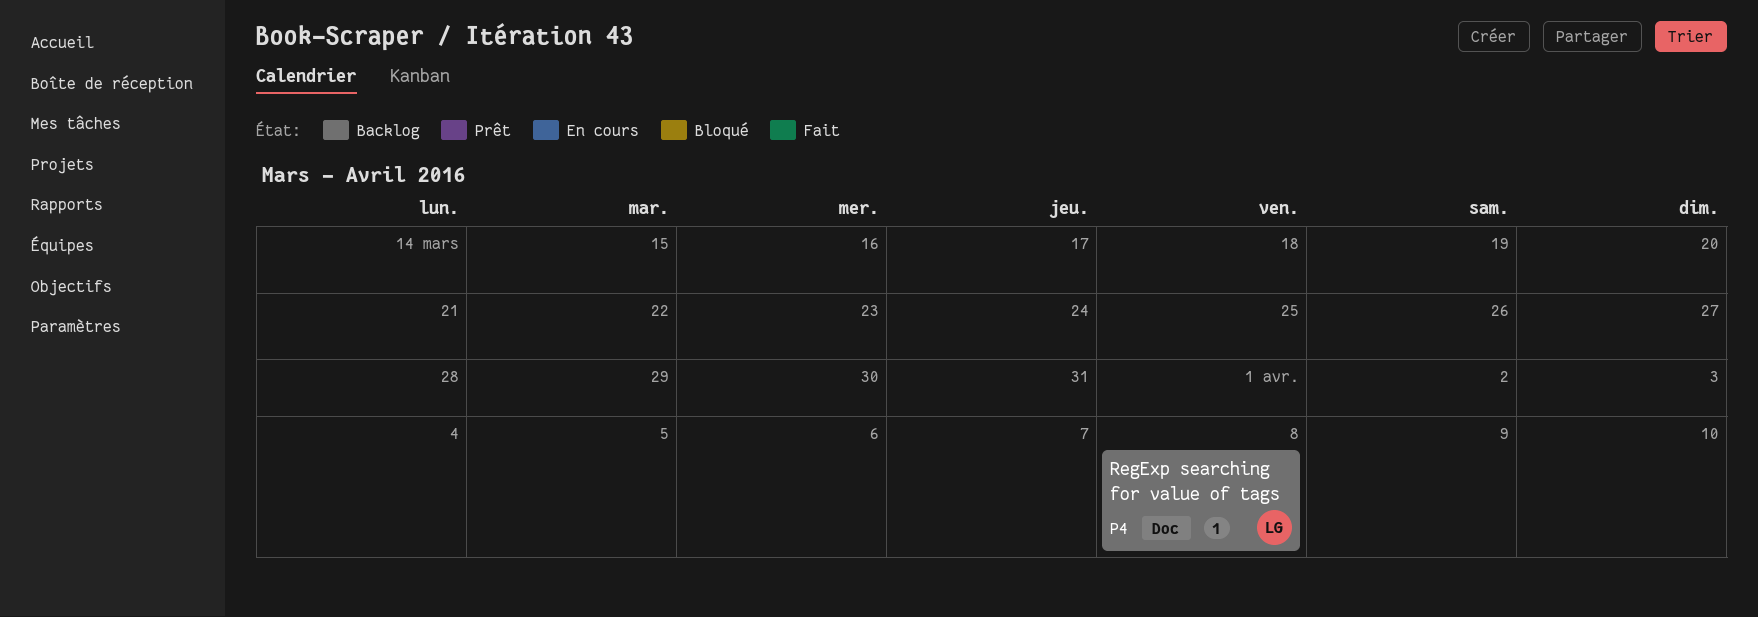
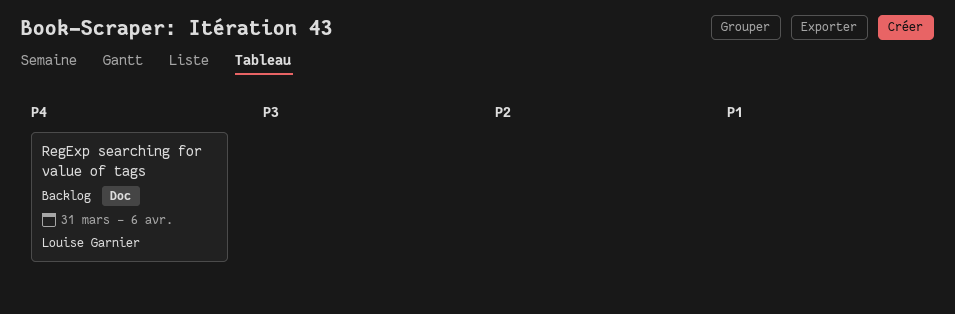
RegExp searching for value of tags, due: Apr 8 -> Apr 6

